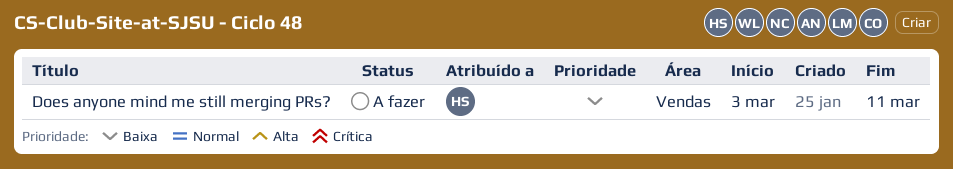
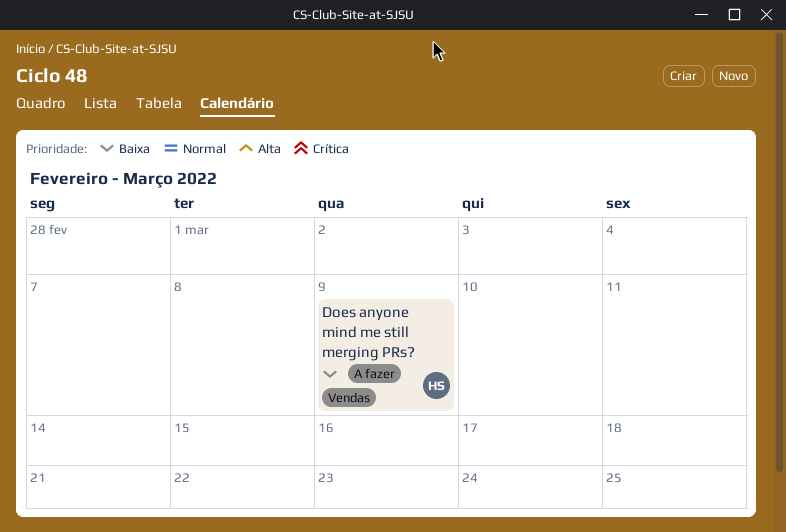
Does anyone mind me still merging PRs?, due: Mar 11 -> Mar 9

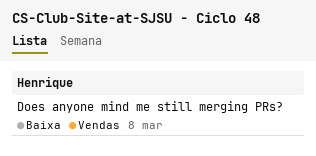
Does anyone mind me still merging PRs?, due: Mar 9 -> Mar 8

